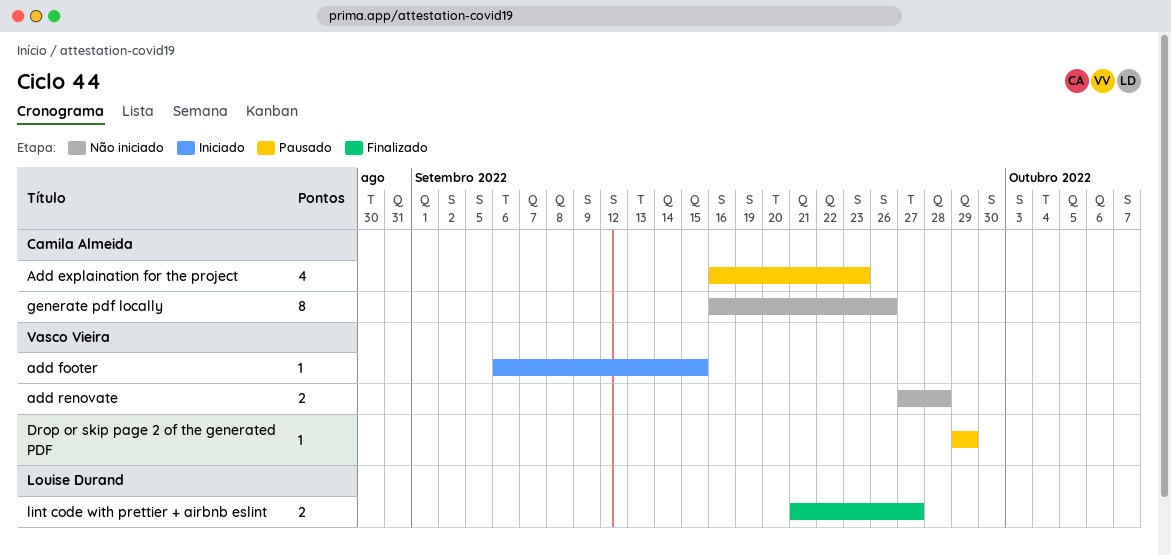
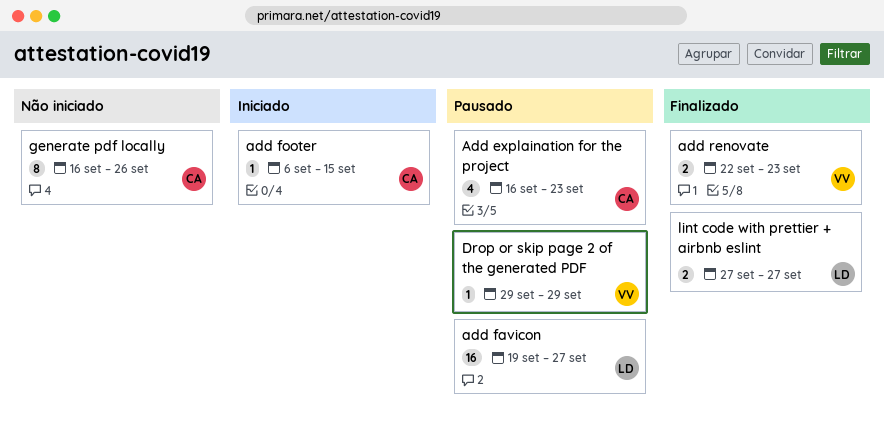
add favicon: none -> present
add footer, owner: Vasco Vieira -> Camila Almeida
add renovate, status: Não iniciado -> Finalizado
add renovate, start: Sep 27 -> Sep 22
add renovate, due: Sep 28 -> Sep 23
lint code with prettier + airbnb eslint, start: Sep 21 -> Sep 27

